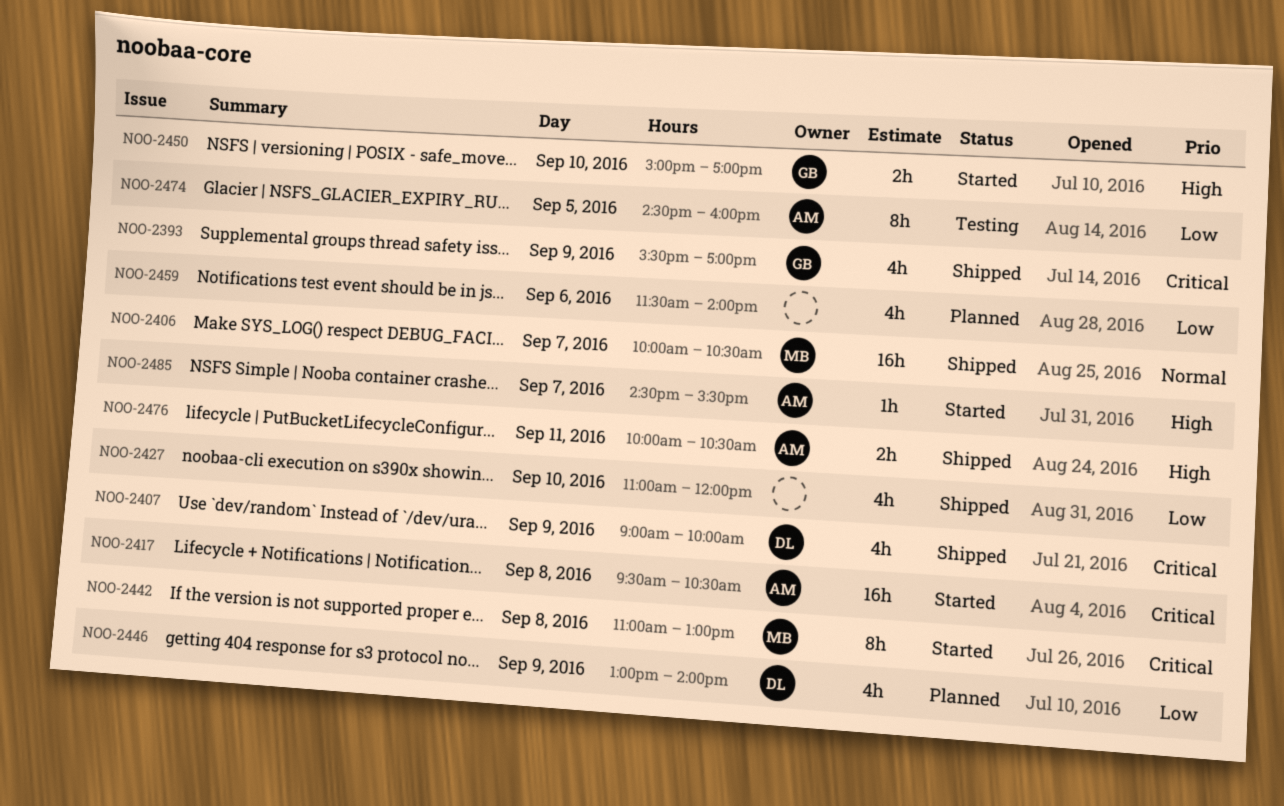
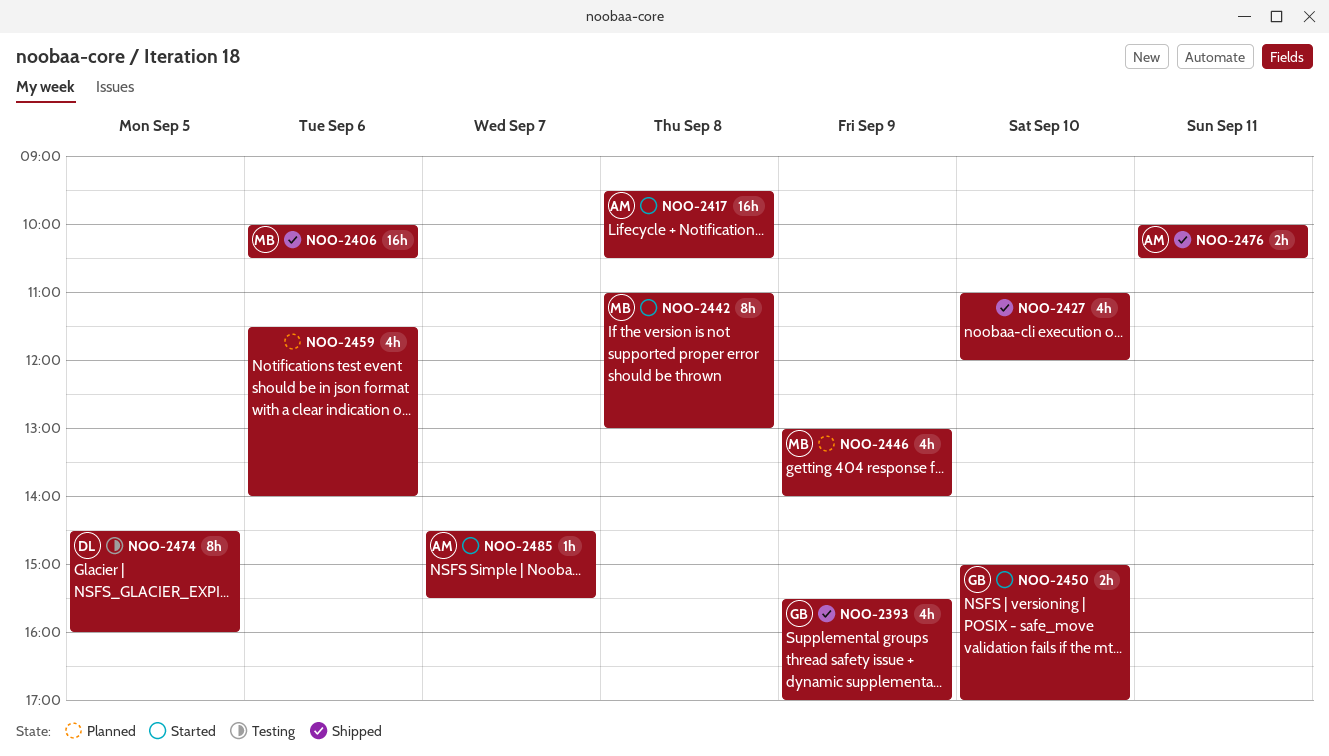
NOO-2406, day: Sep 7 -> Sep 6
NOO-2407: present -> none
NOO-2446, owner: DL -> MB
NOO-2474, owner: AM -> DL

